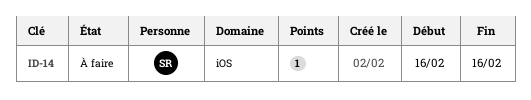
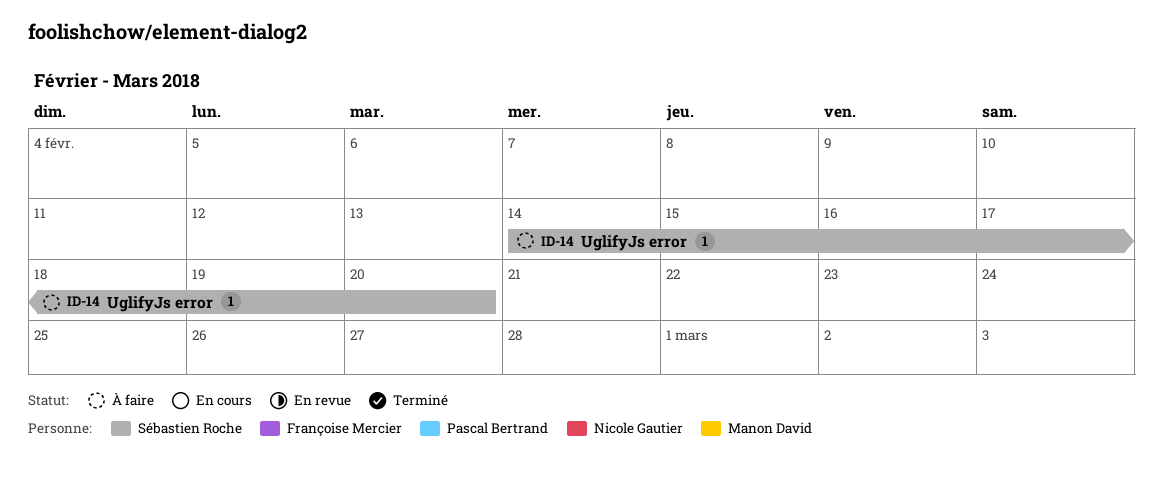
ID-14, start: Feb 16 -> Feb 14
ID-14, due: Feb 16 -> Feb 20

